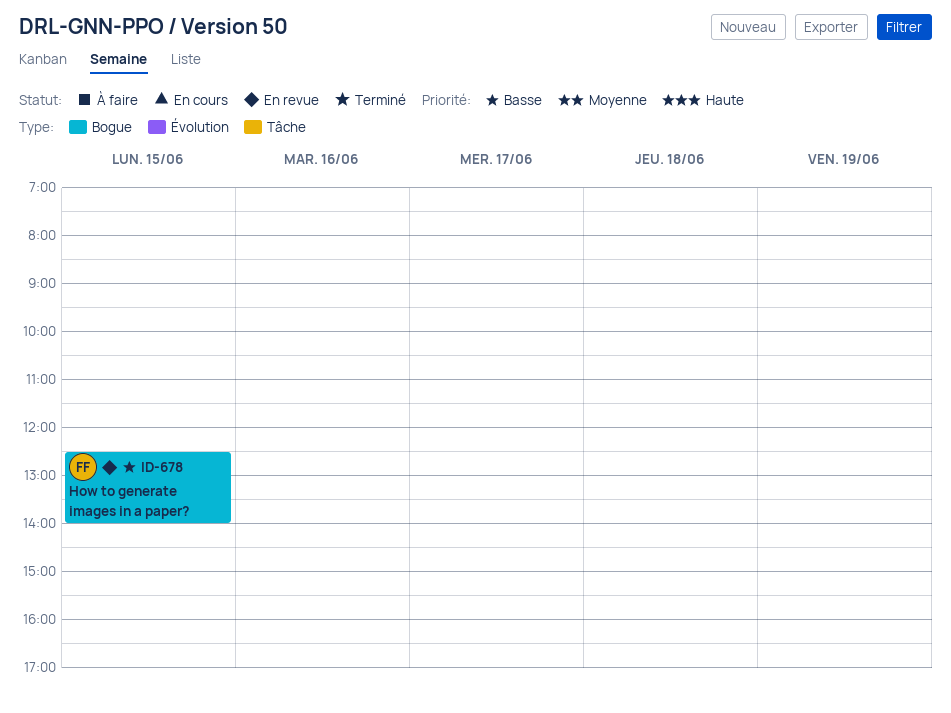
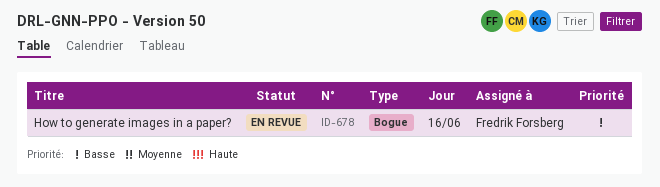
ID-678, day: Jun 15 -> Jun 16

